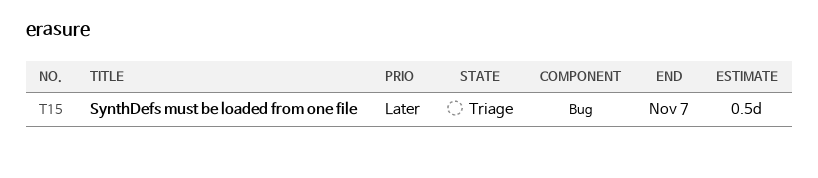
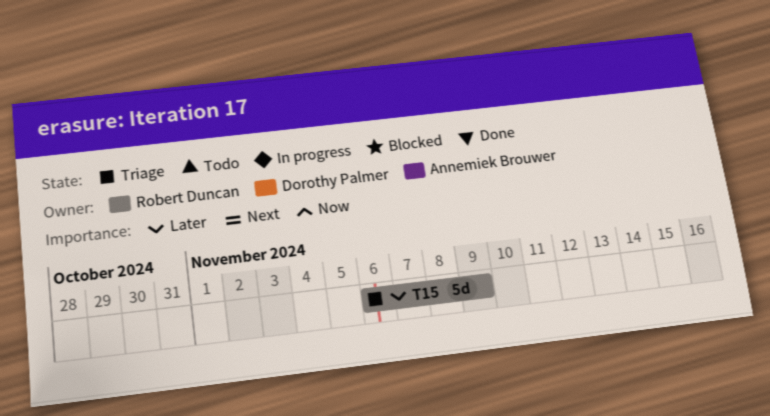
T15, estimate: 0.5d -> 5d
T15, due: Nov 7 -> Nov 9

